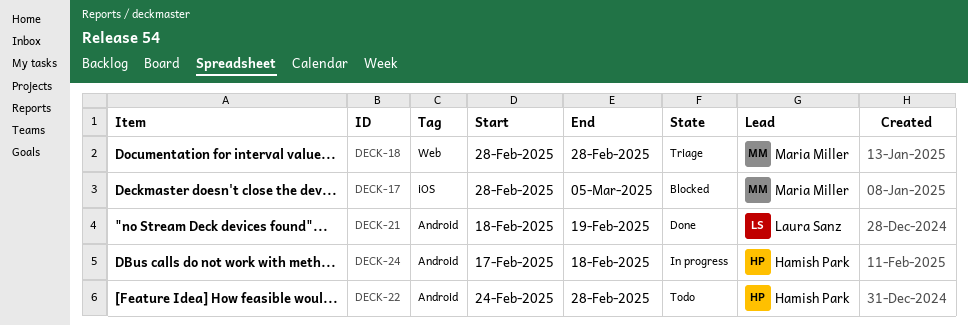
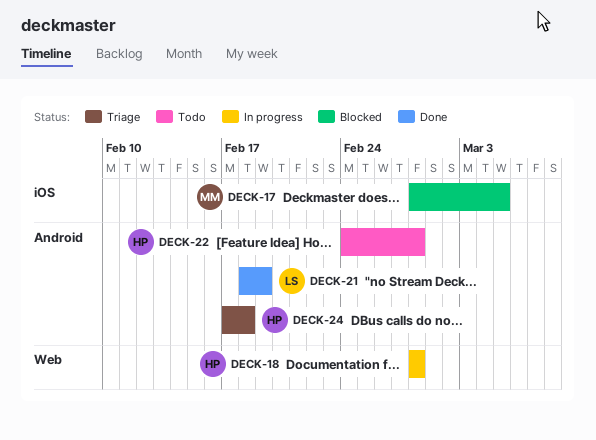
DECK-18, status: Triage -> In progress
DECK-18, owner: Maria Miller -> Hamish Park
DECK-24, status: In progress -> Triage

